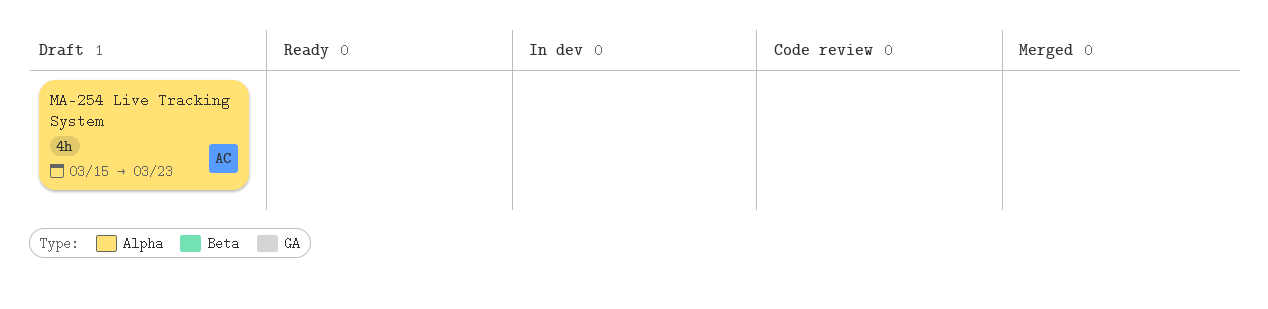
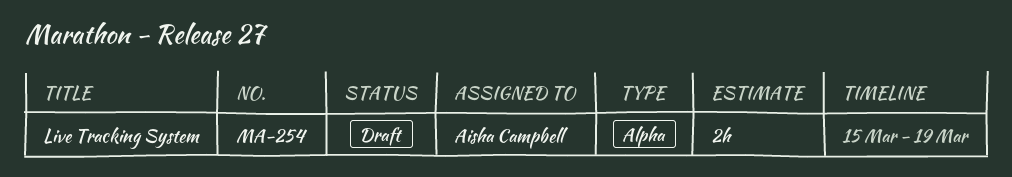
MA-254, estimate: 4h -> 2h
MA-254, due: Mar 23 -> Mar 19

